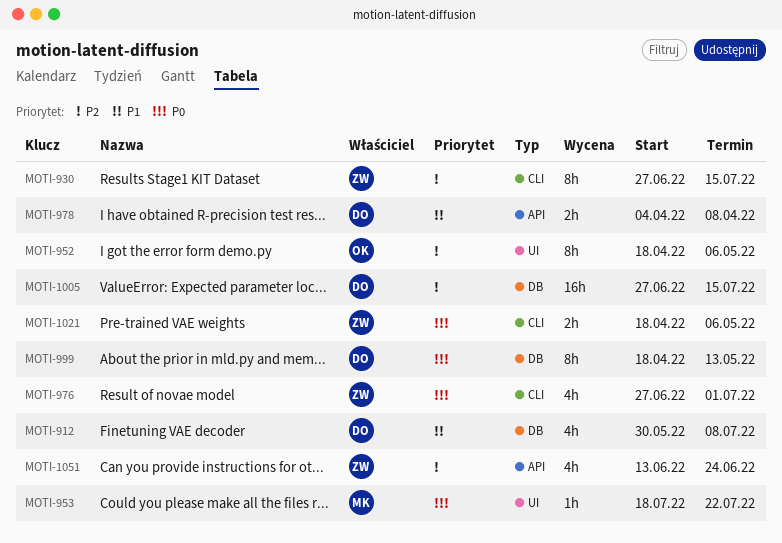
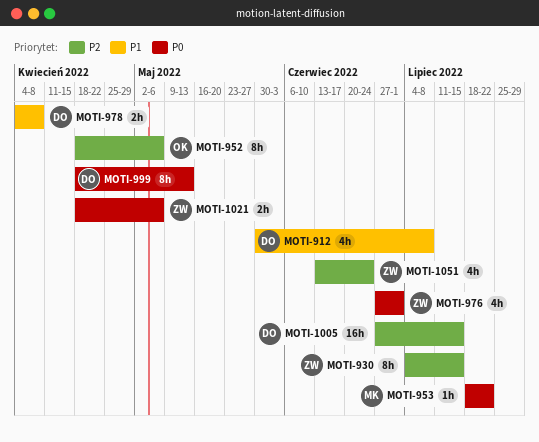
MOTI-930, start: Jun 27 -> Jul 4

